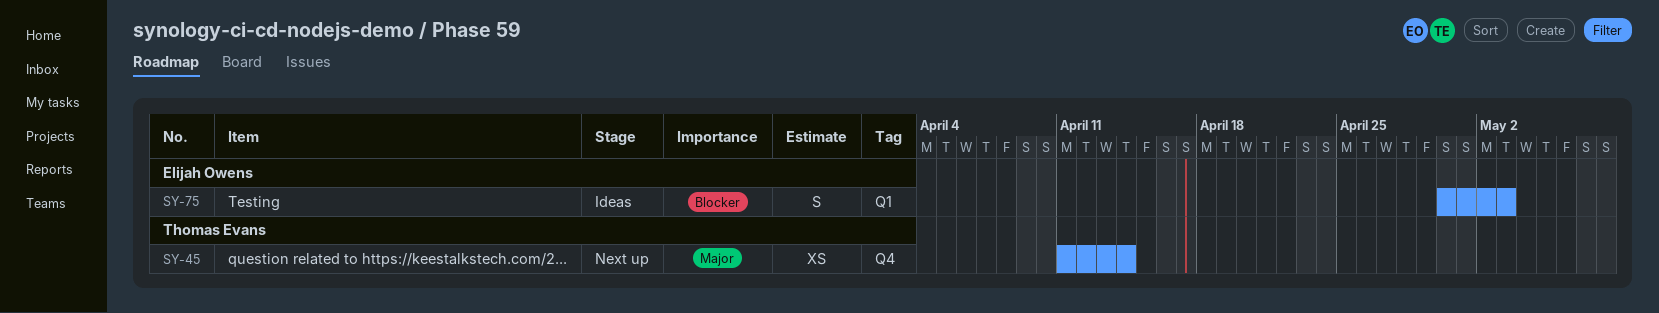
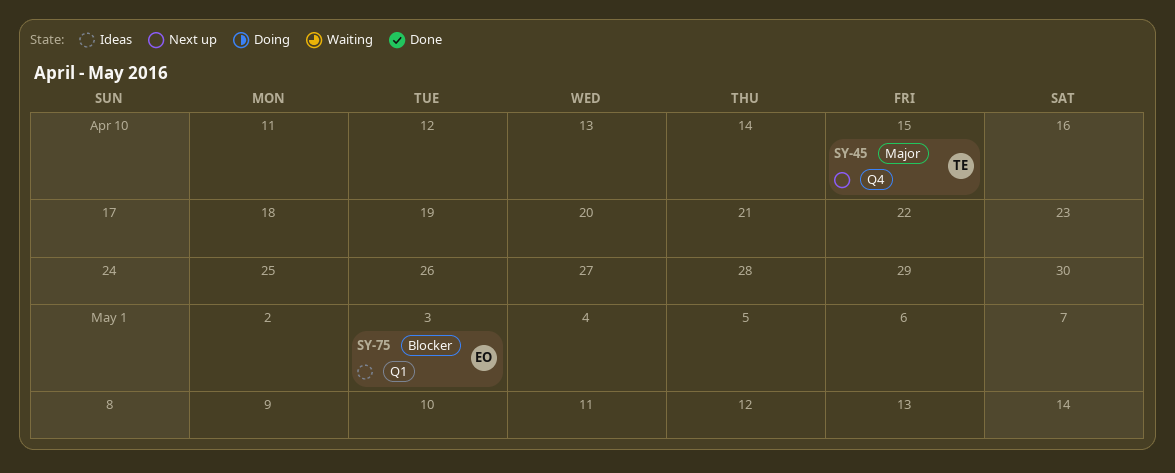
SY-45, due: Apr 14 -> Apr 15

